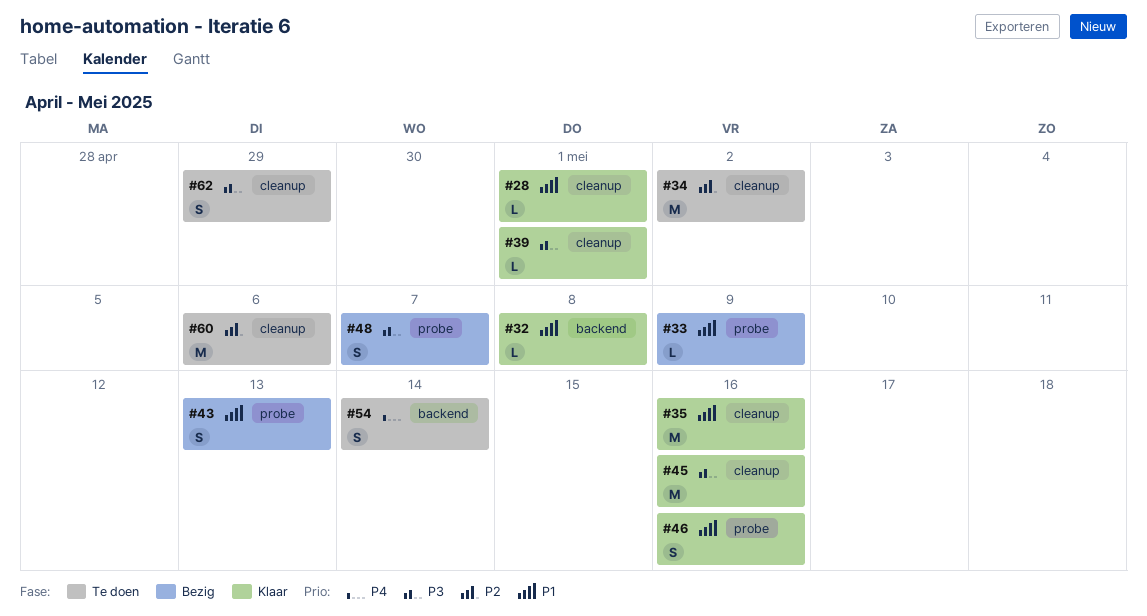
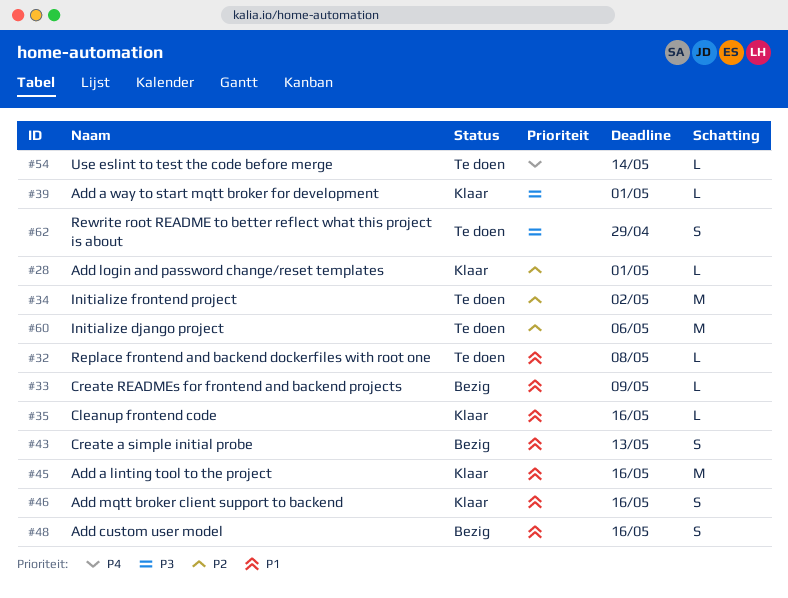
#28, priority: P1 -> P2
#32, status: Klaar -> Te doen
#35, estimate: M -> L
#45, priority: P3 -> P1
#48, priority: P3 -> P1
#48, due: May 7 -> May 16
#54, estimate: S -> L

